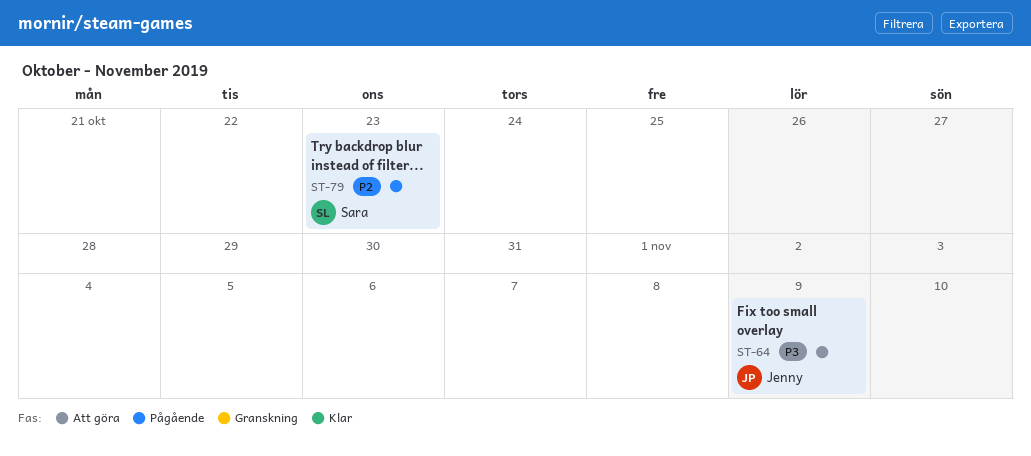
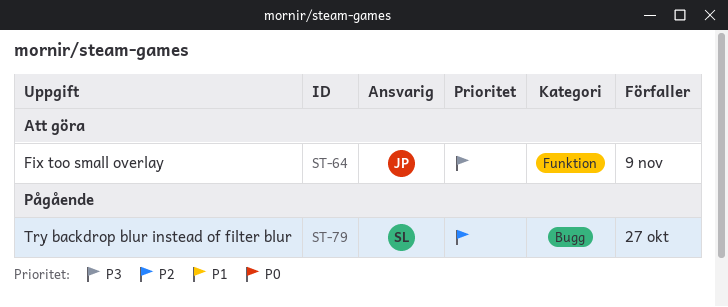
ST-79, due: Oct 23 -> Oct 27

